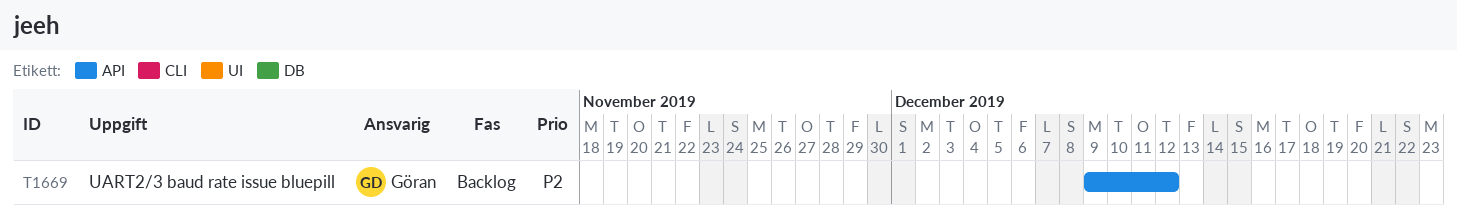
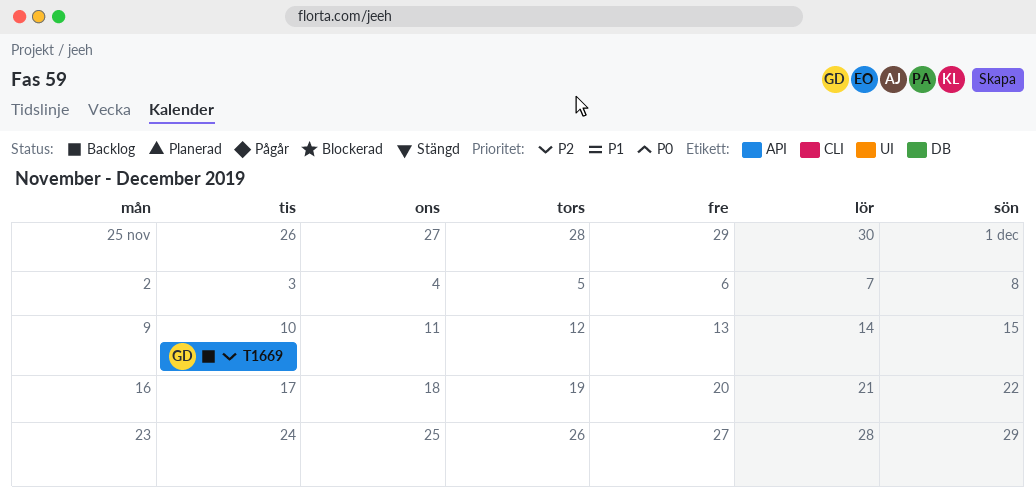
T1669, start: Dec 9 -> Dec 10
T1669, due: Dec 12 -> Dec 10

